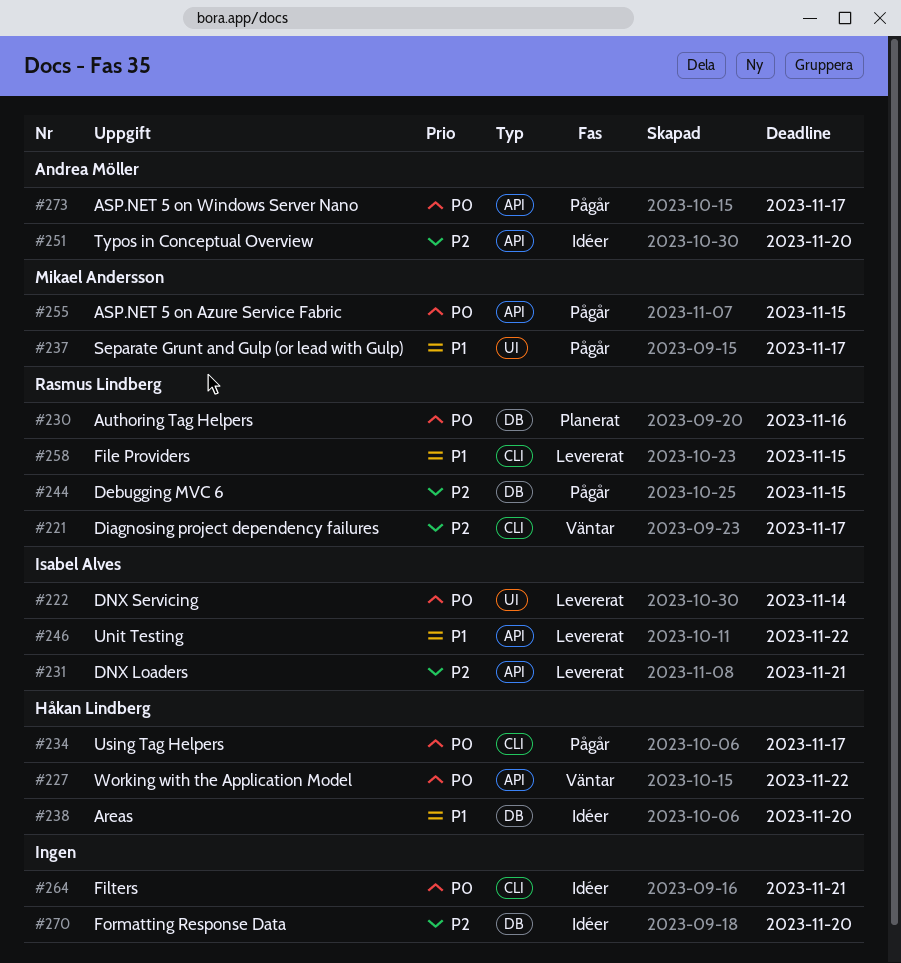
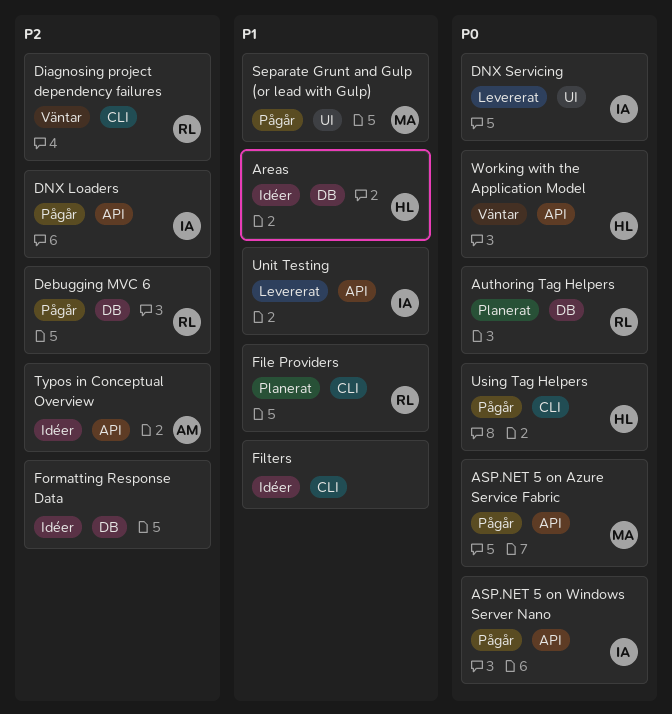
ASP.NET 5 on Windows Server Nano, owner: Andrea Möller -> Isabel Alves
DNX Loaders, status: Levererat -> Pågår
File Providers, status: Levererat -> Planerat
Filters, priority: P0 -> P1

